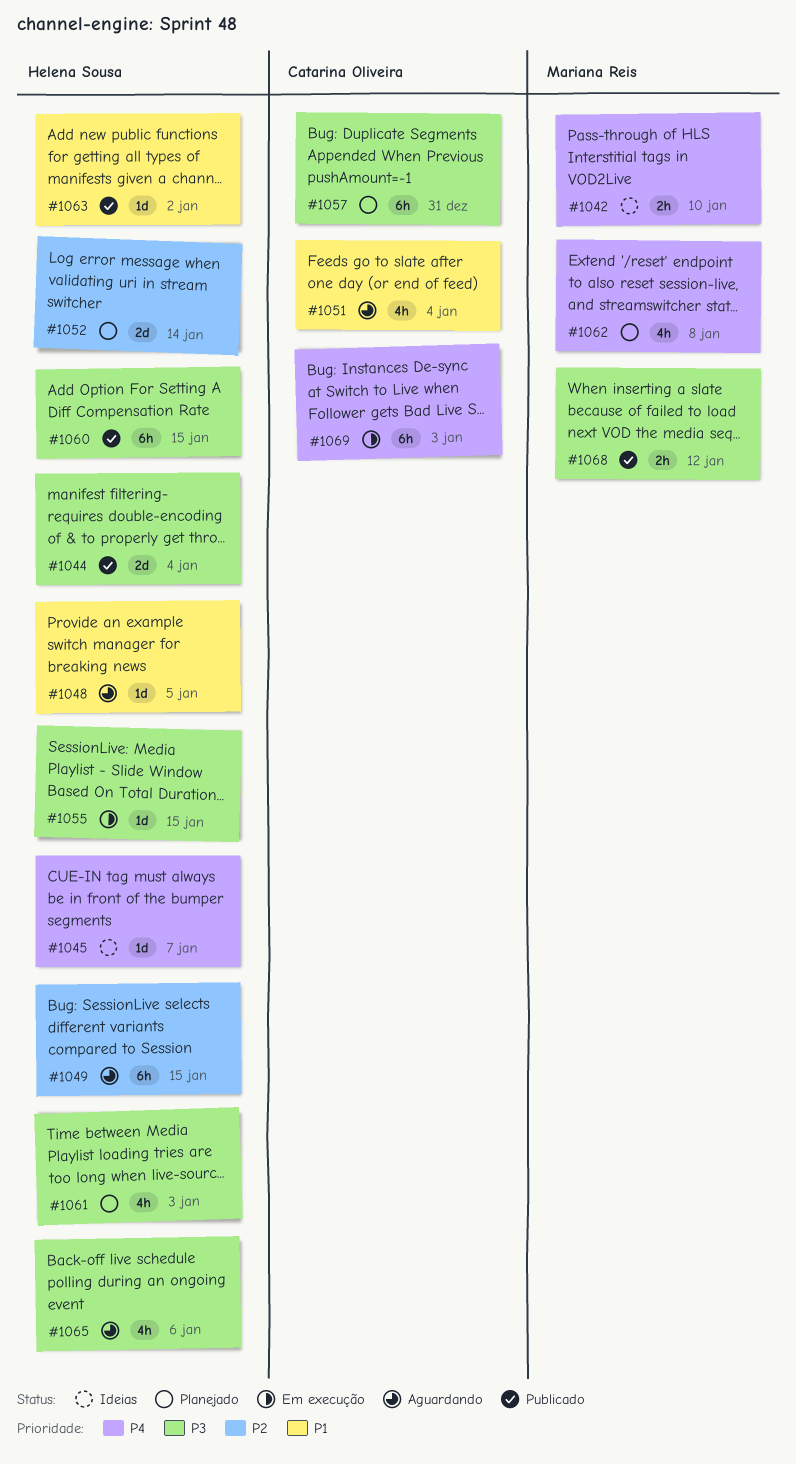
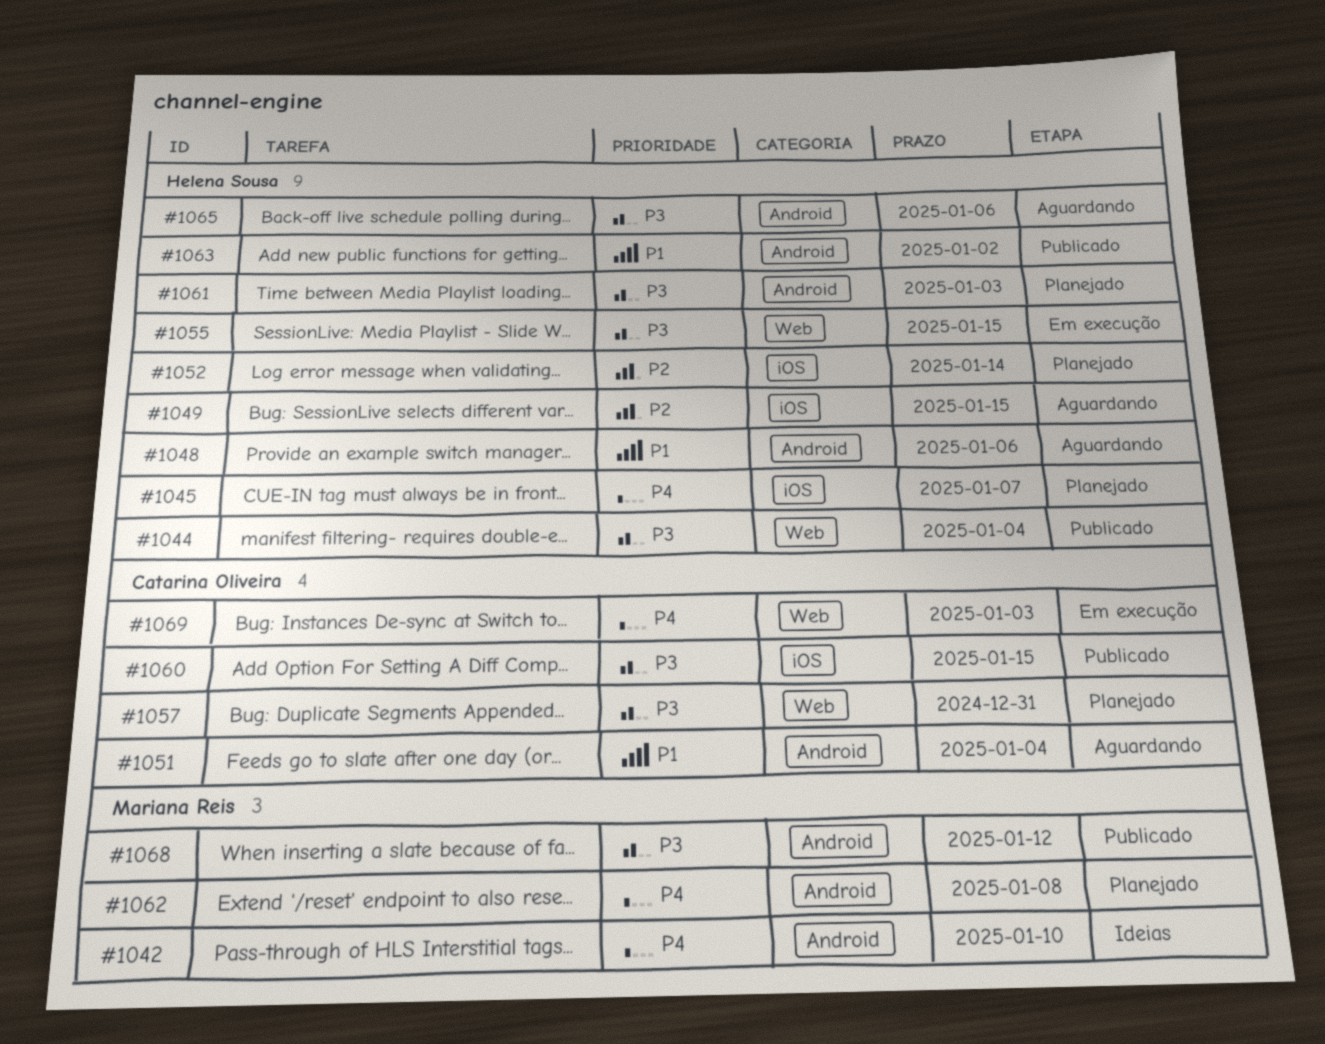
#1045, status: Ideias -> Planejado
#1048, due: Jan 5 -> Jan 6
#1060, owner: Helena Sousa -> Catarina Oliveira

